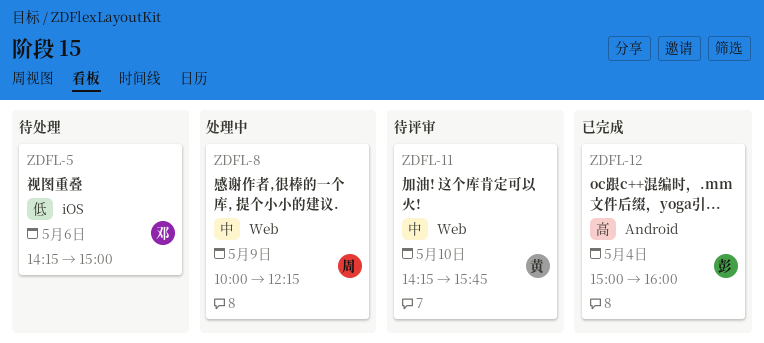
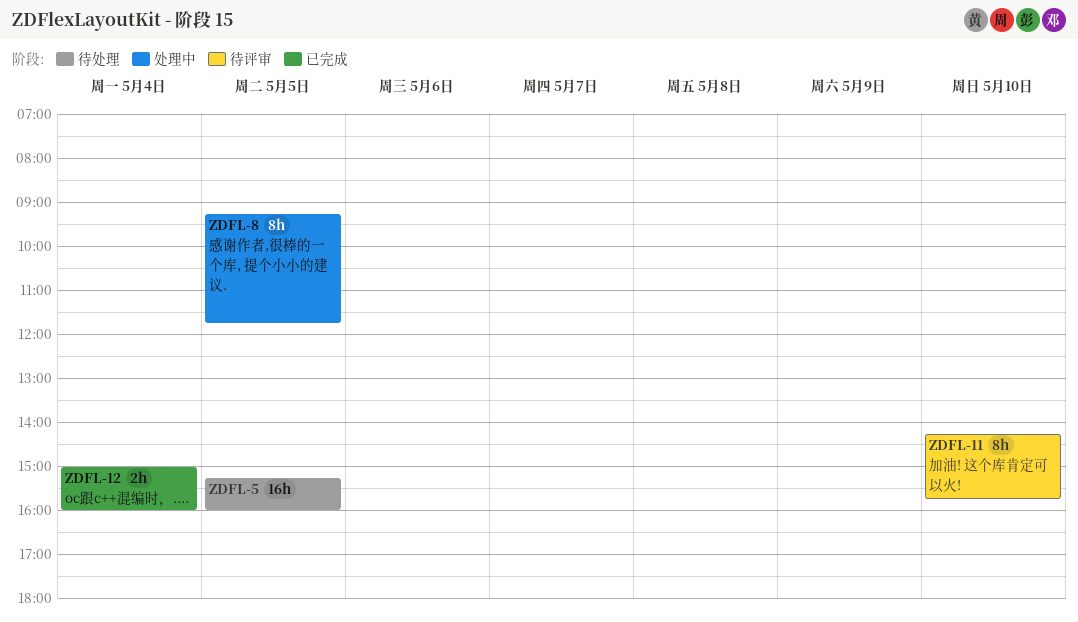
ZDFL-5, day: May 6 -> May 5
ZDFL-5, begins: 14:15 -> 15:15
ZDFL-5, ends: 15:00 -> 16:00
ZDFL-8, day: May 9 -> May 5
ZDFL-8, begins: 10:00 -> 09:15
ZDFL-8, ends: 12:15 -> 11:45

